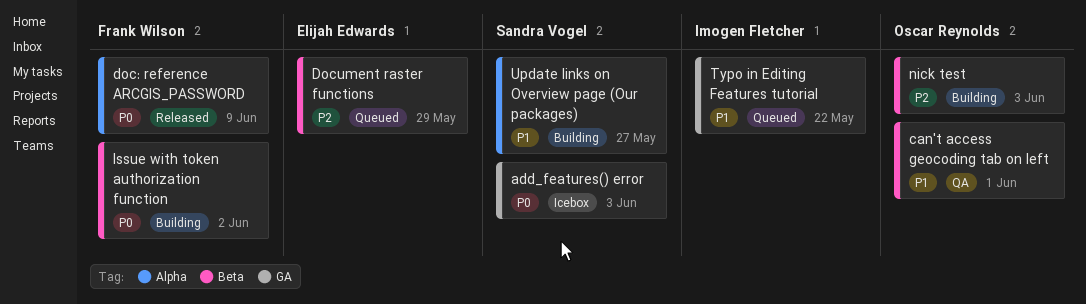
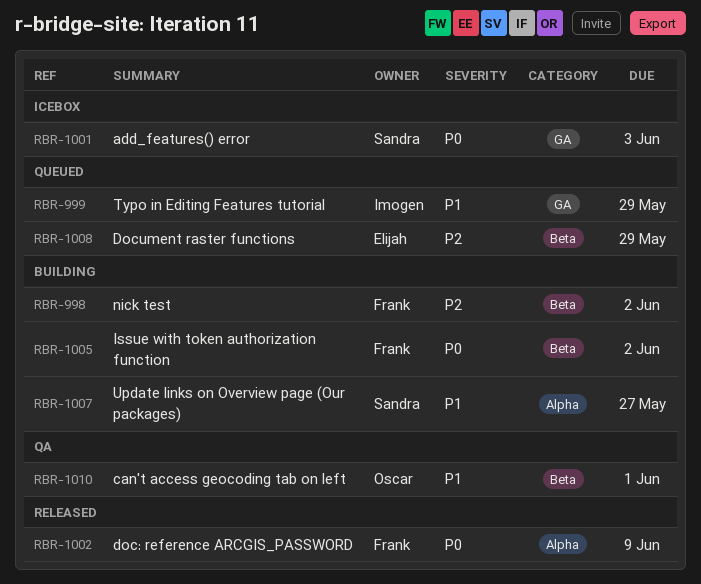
nick test, owner: Oscar Reynolds -> Frank Wilson
nick test, due: Jun 3 -> Jun 2
Typo in Editing Features tutorial, due: May 22 -> May 29

